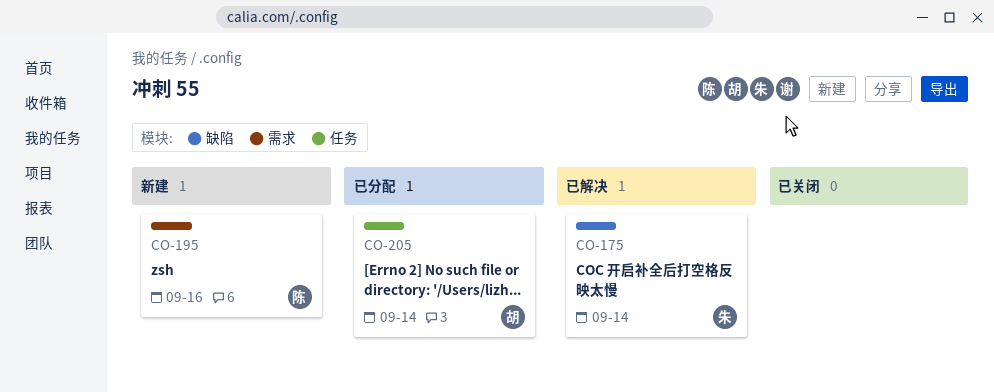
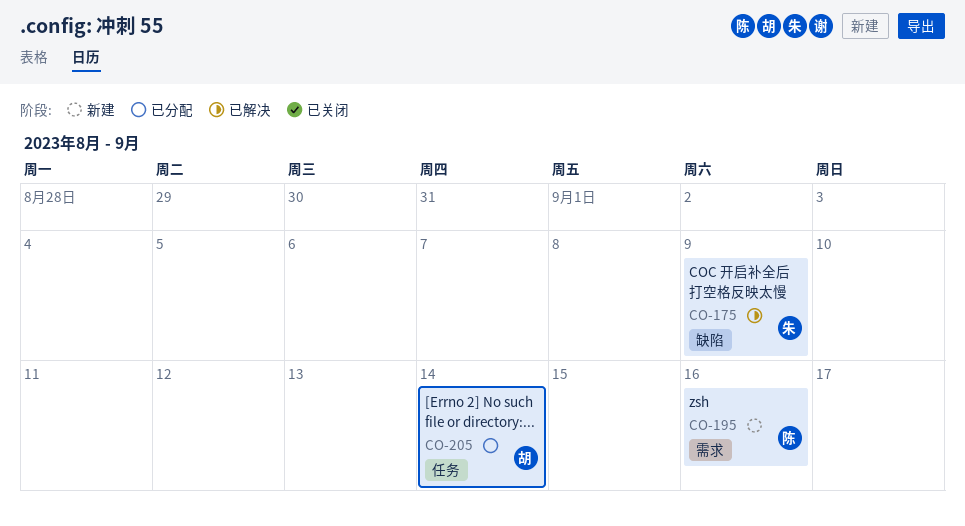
CO-175, due: Sep 14 -> Sep 9

